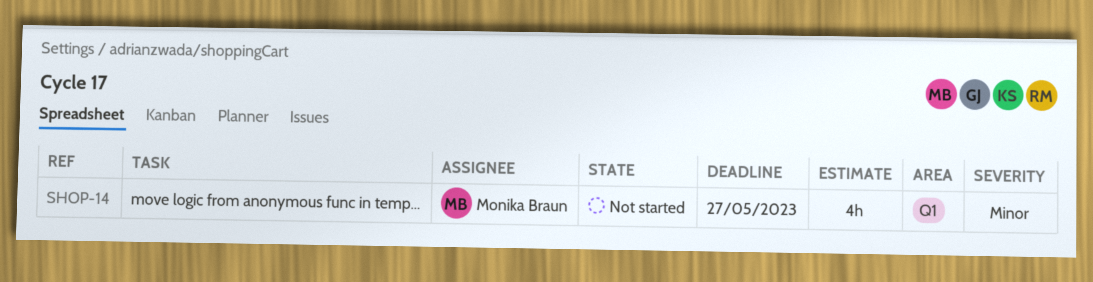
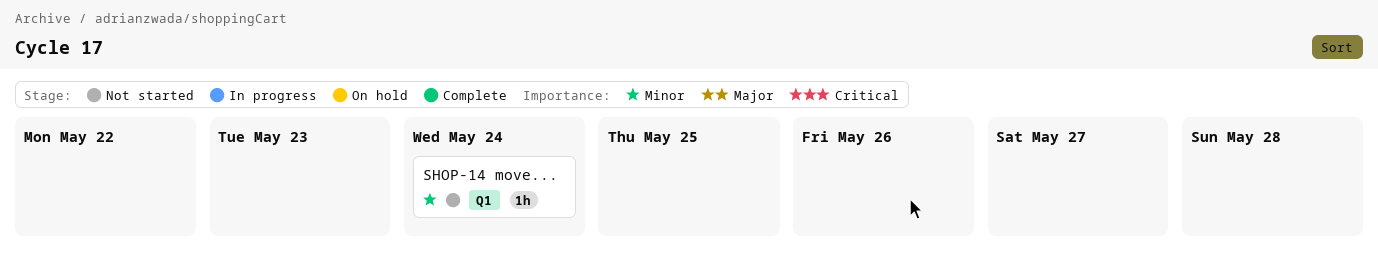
SHOP-14, estimate: 4h -> 1h
SHOP-14, due: May 27 -> May 24

